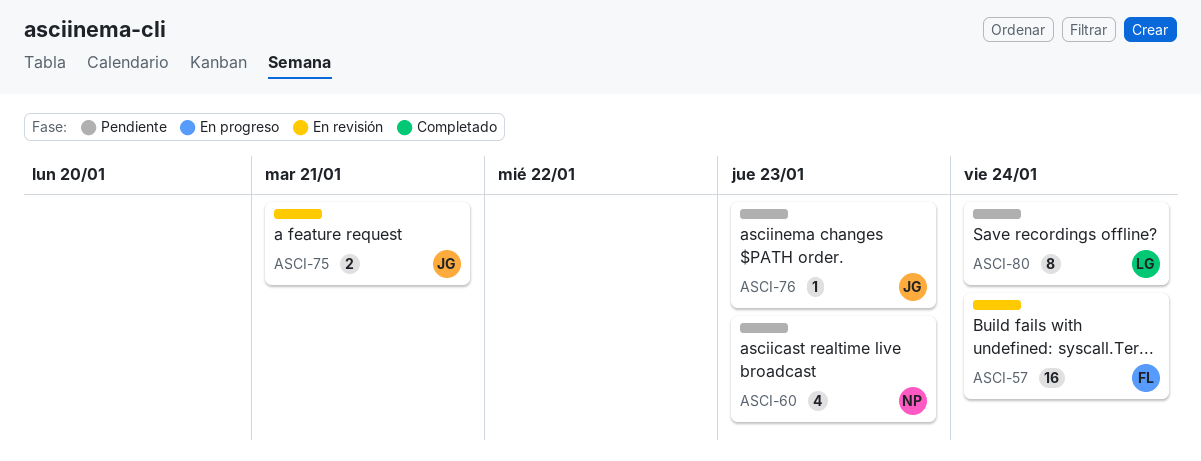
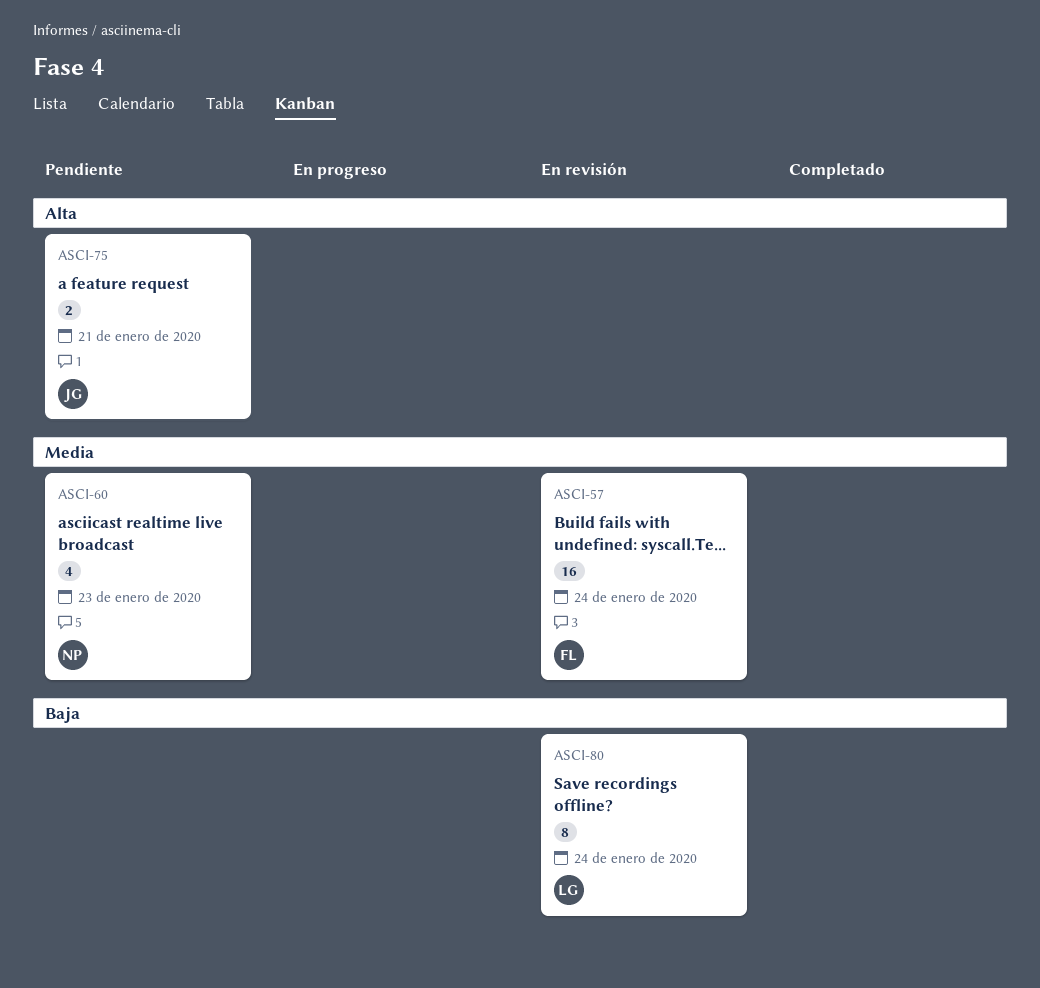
ASCI-75, status: En revisión -> Pendiente
ASCI-76: present -> none
ASCI-80, status: Pendiente -> En revisión

